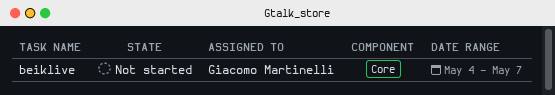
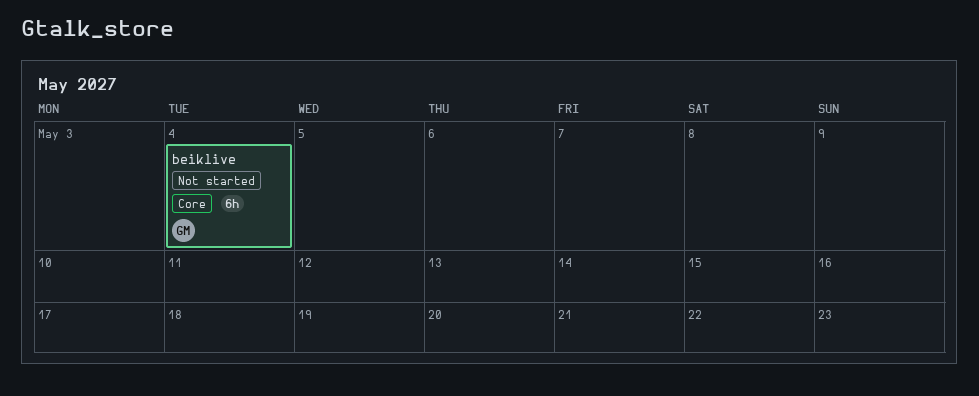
beiklive, due: May 7 -> May 4

